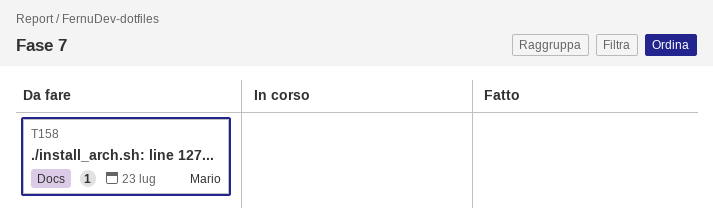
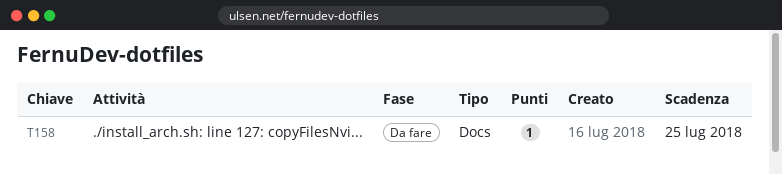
T158, due: Jul 23 -> Jul 25

